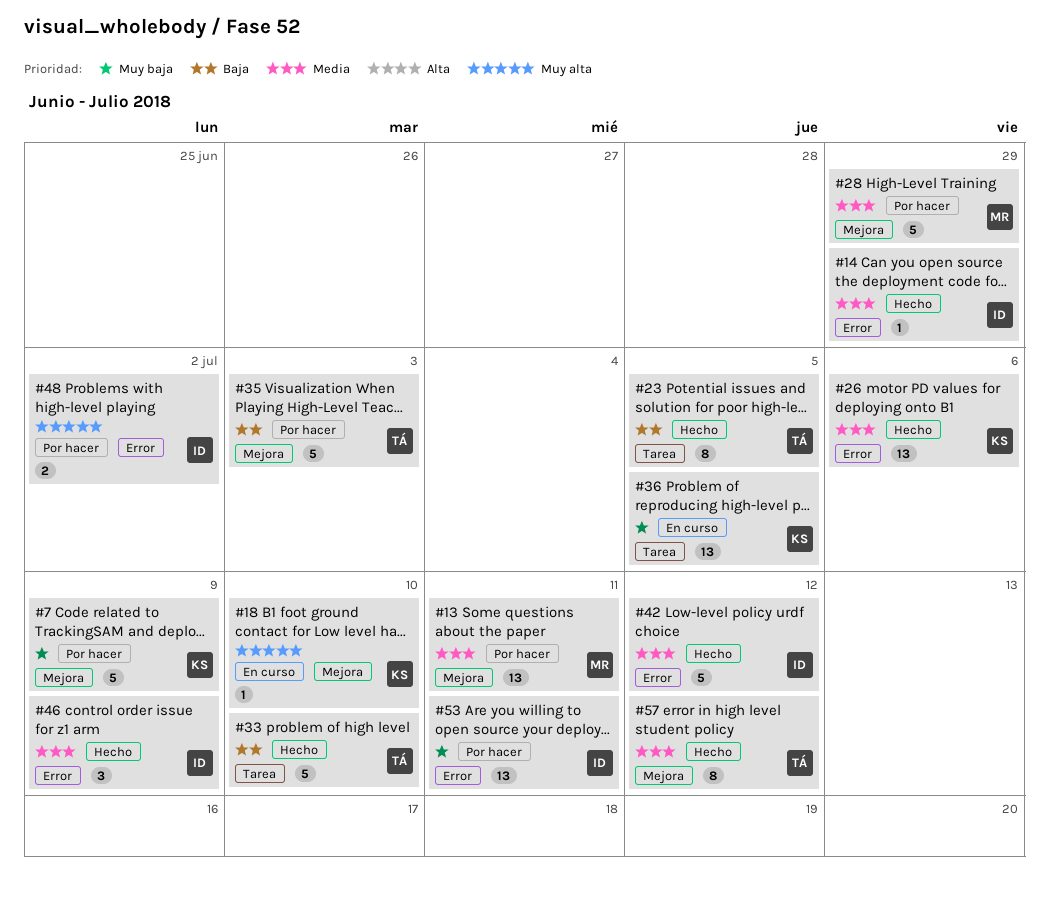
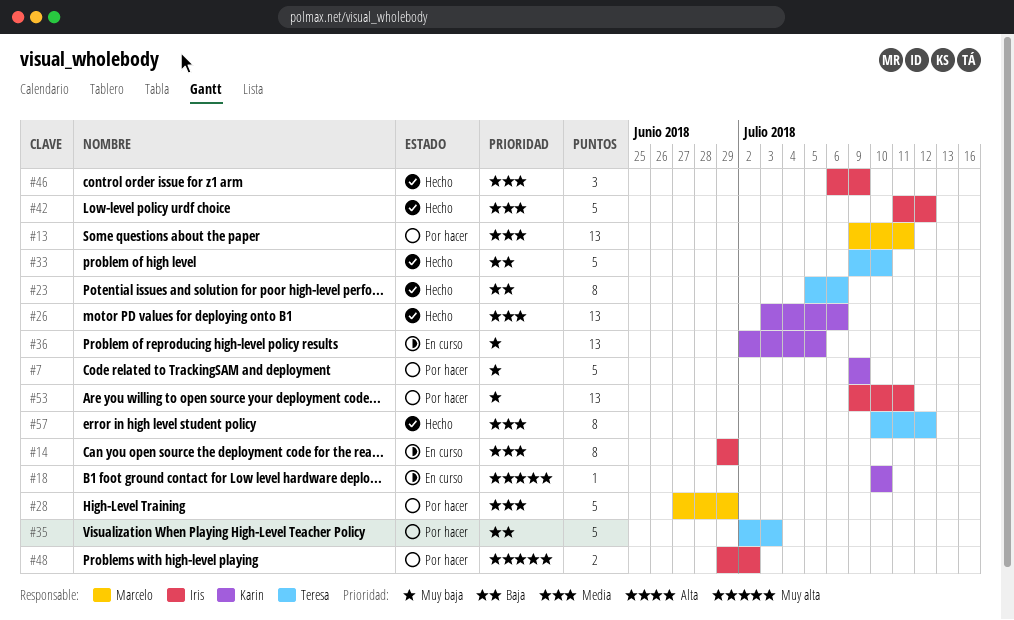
#14, status: Hecho -> En curso
#14, estimate: 1 -> 8
#23, due: Jul 5 -> Jul 6

